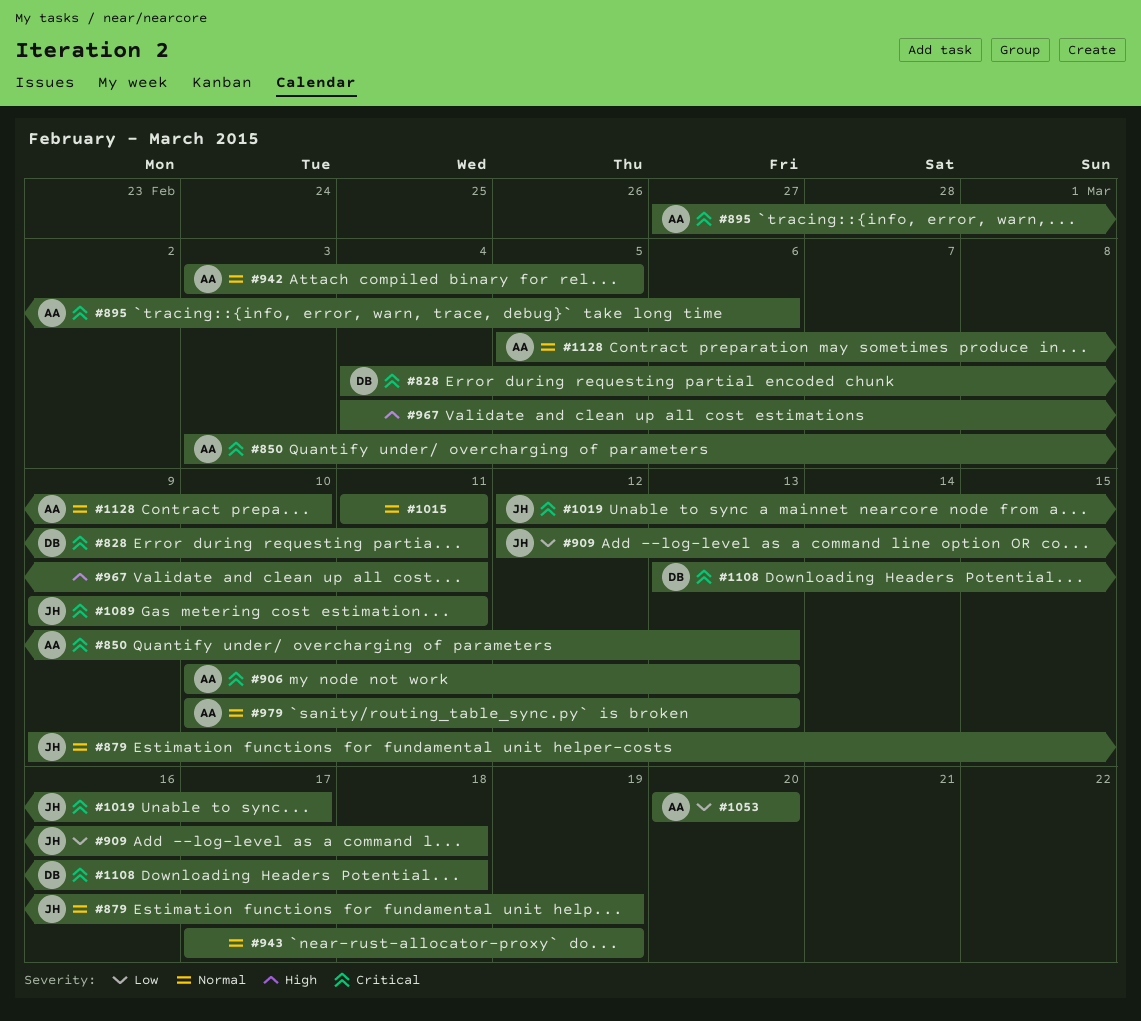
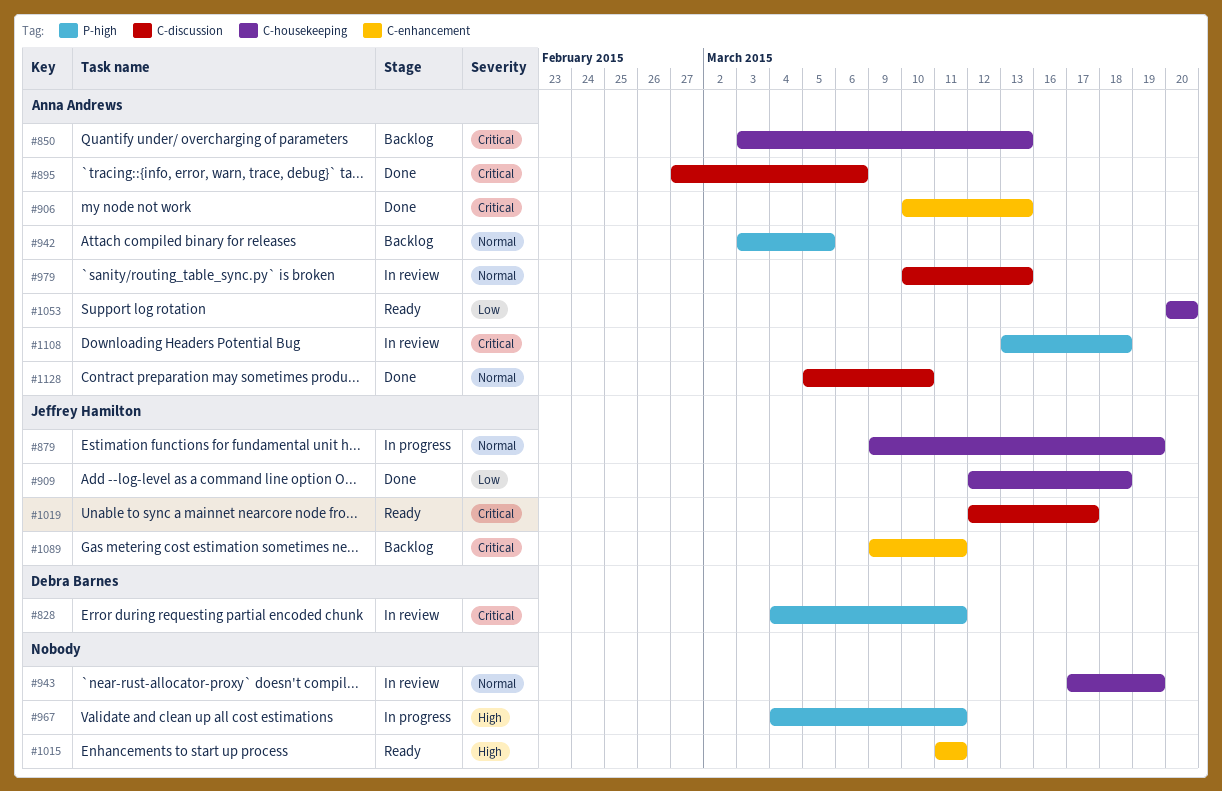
#1015, priority: Normal -> High
#1108, owner: Debra Barnes -> Anna Andrews

